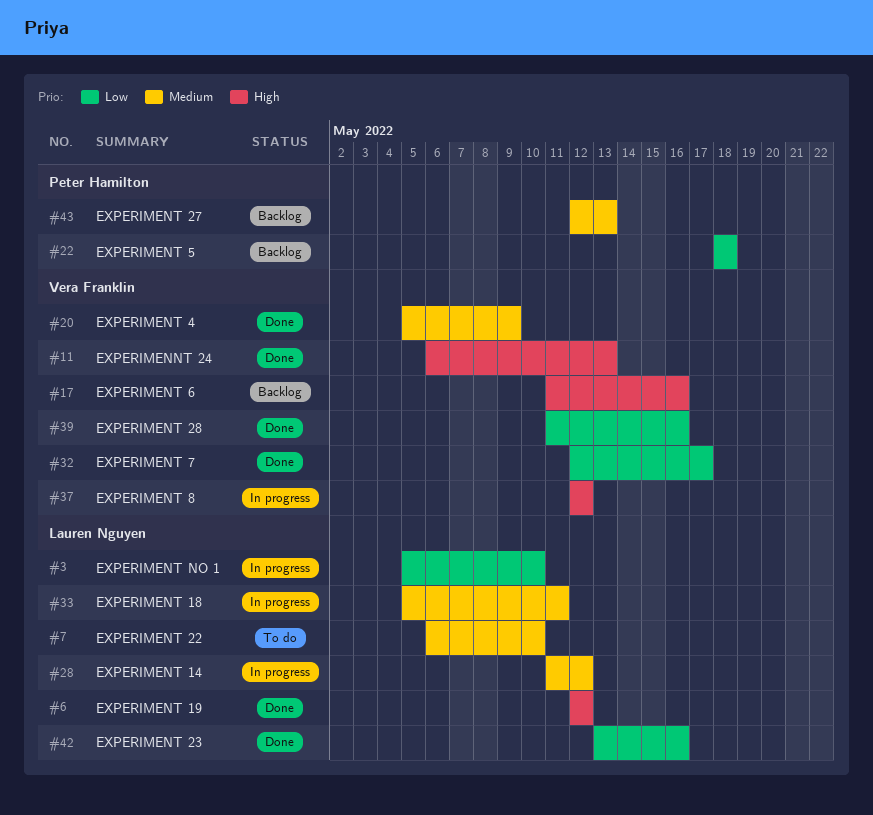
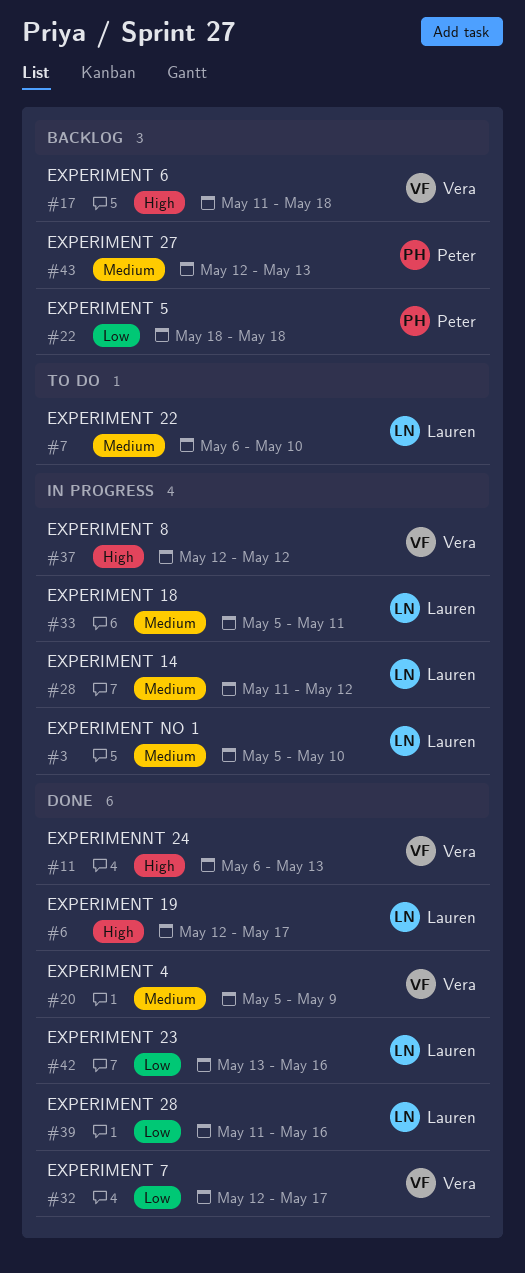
#3, priority: Low -> Medium
#6, due: May 12 -> May 17
#17, due: May 16 -> May 18
#39, owner: Vera Franklin -> Lauren Nguyen

